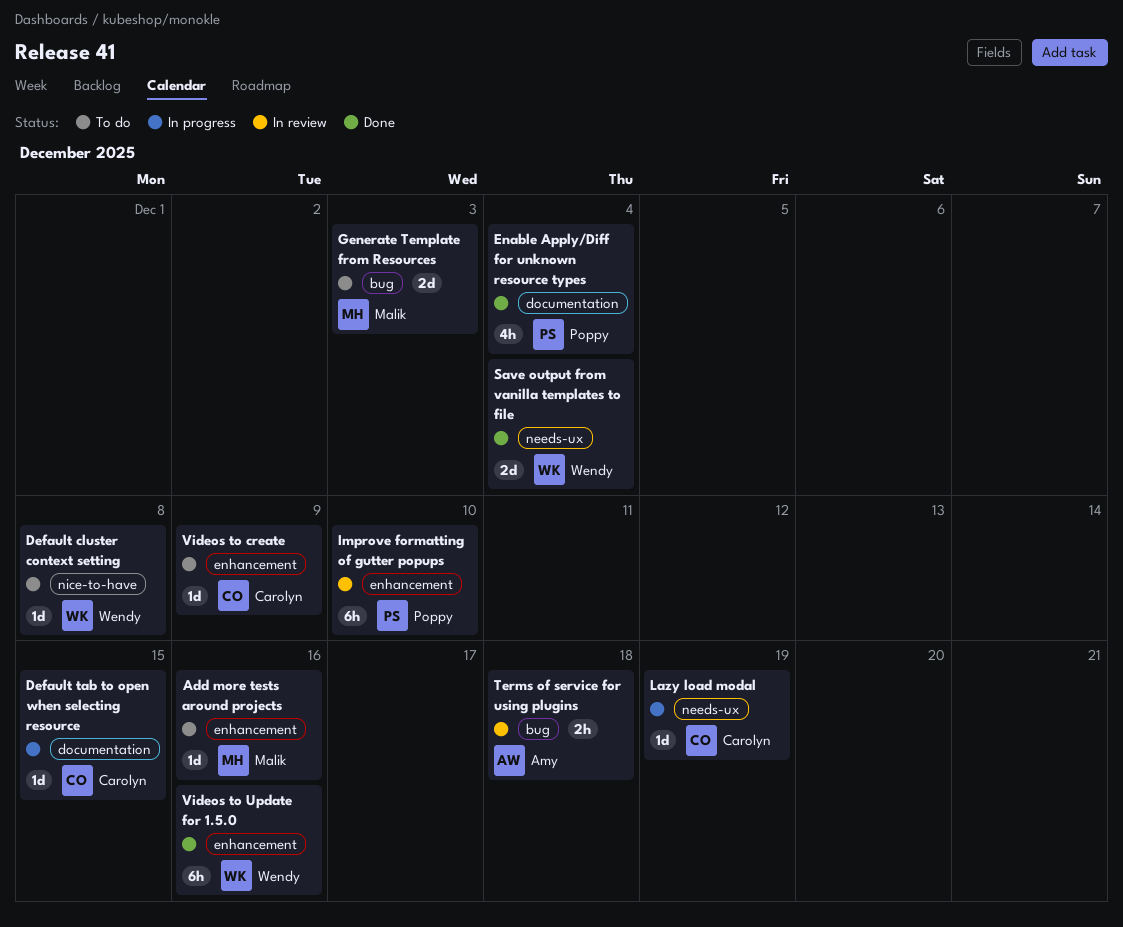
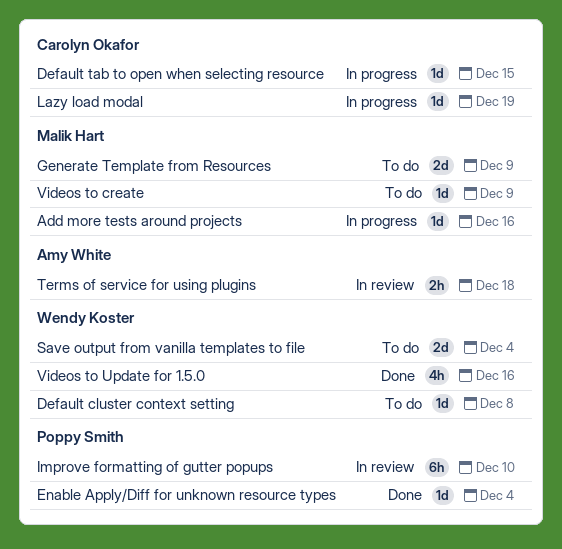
Add more tests around projects, status: To do -> In progress
Enable Apply/Diff for unknown resource types, estimate: 4h -> 1d
Generate Template from Resources, due: Dec 3 -> Dec 9
Save output from vanilla templates to file, status: Done -> To do
Videos to create, owner: Carolyn Okafor -> Malik Hart
Videos to Update for 1.5.0, estimate: 6h -> 4h

